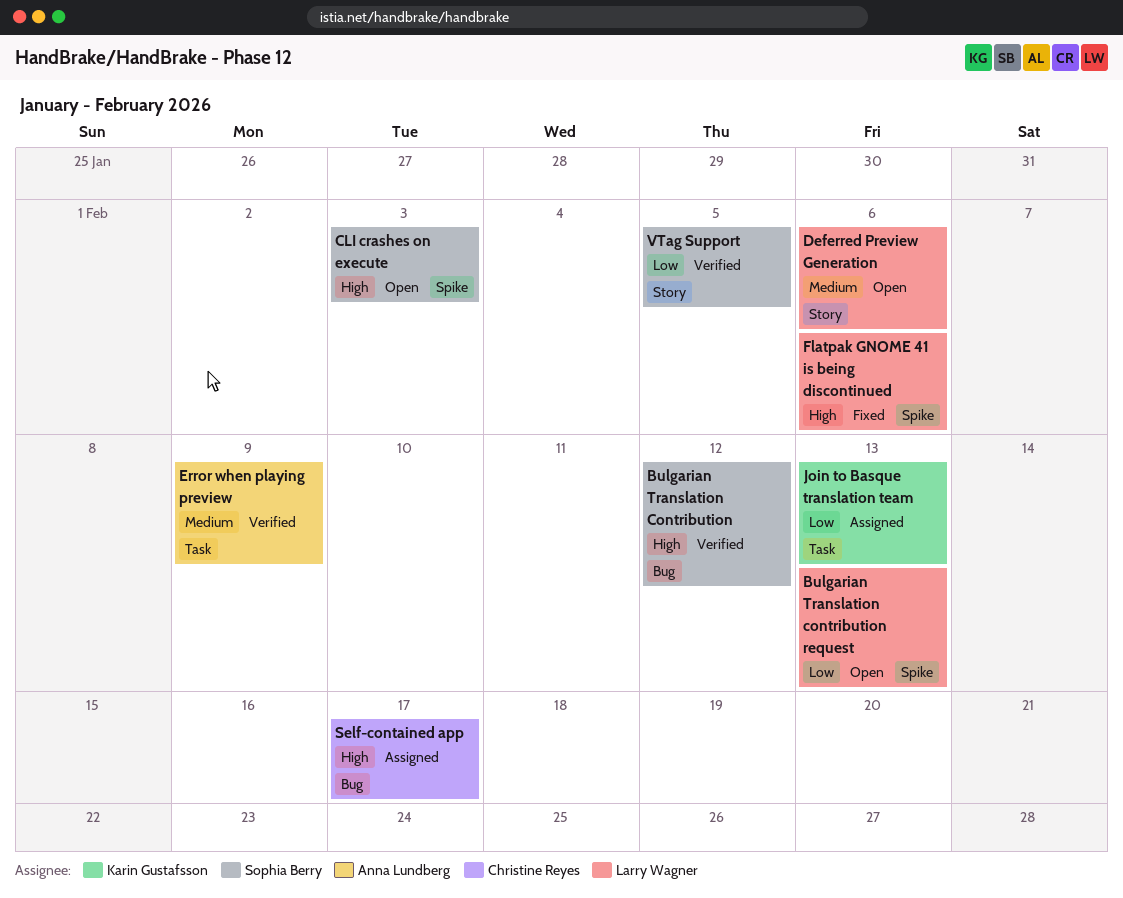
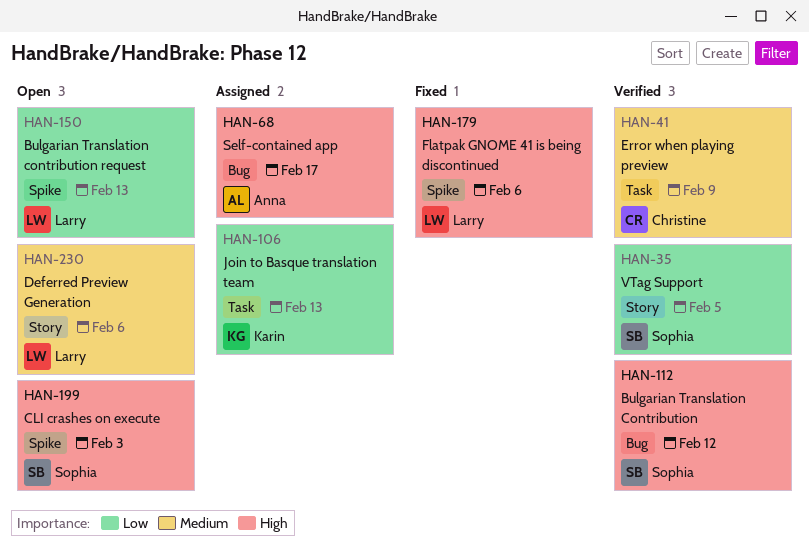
Error when playing preview, owner: Anna Lundberg -> Christine Reyes
Self-contained app, owner: Christine Reyes -> Anna Lundberg

